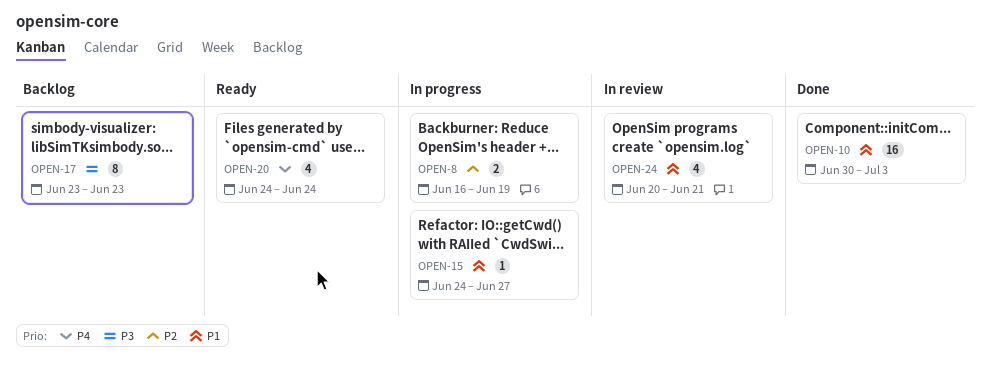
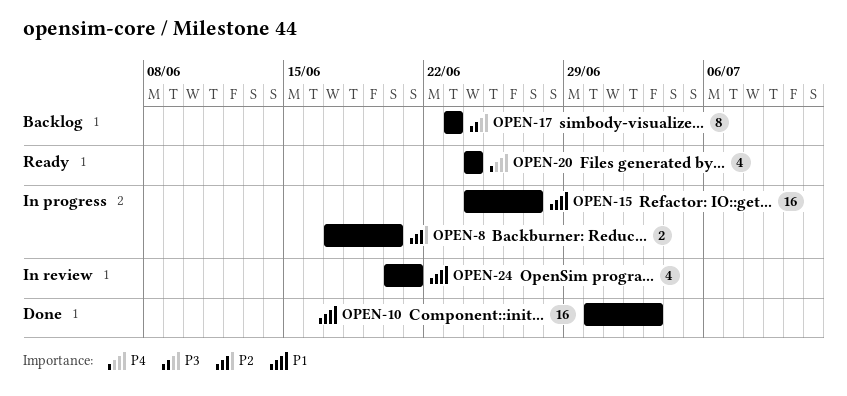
OPEN-8, start: Jun 16 -> Jun 17
OPEN-8, due: Jun 19 -> Jun 20
OPEN-15, estimate: 1 -> 16

